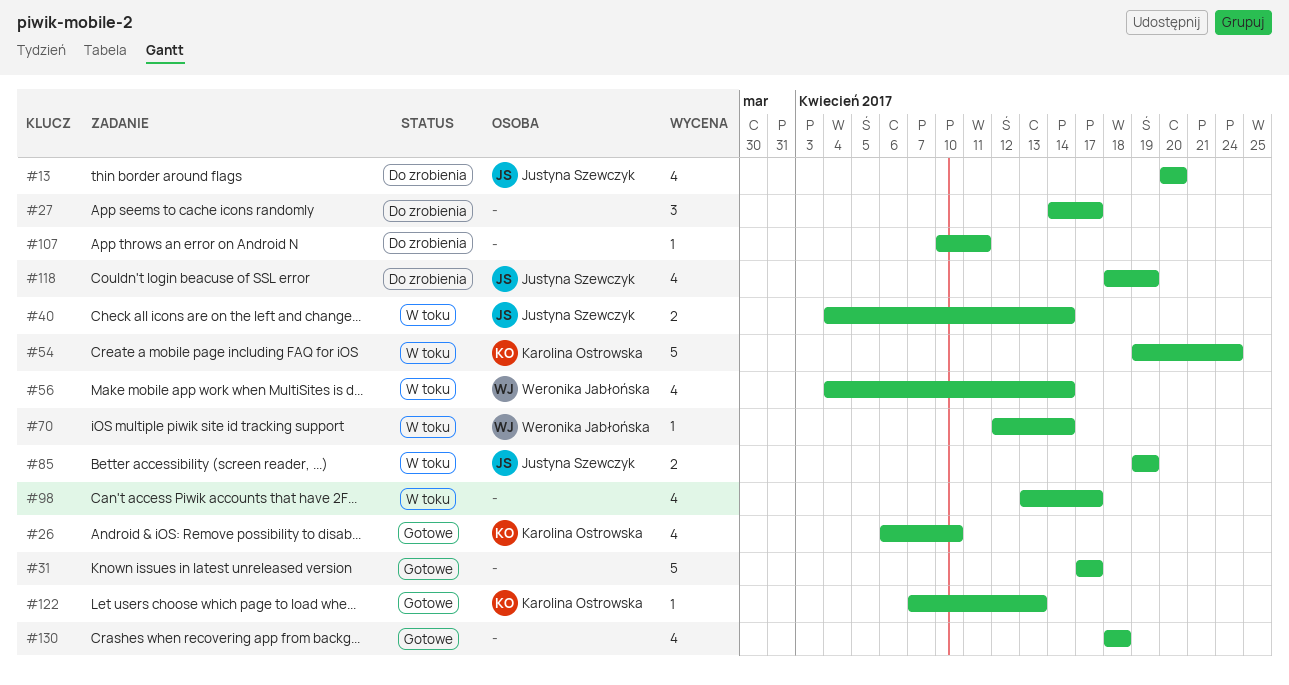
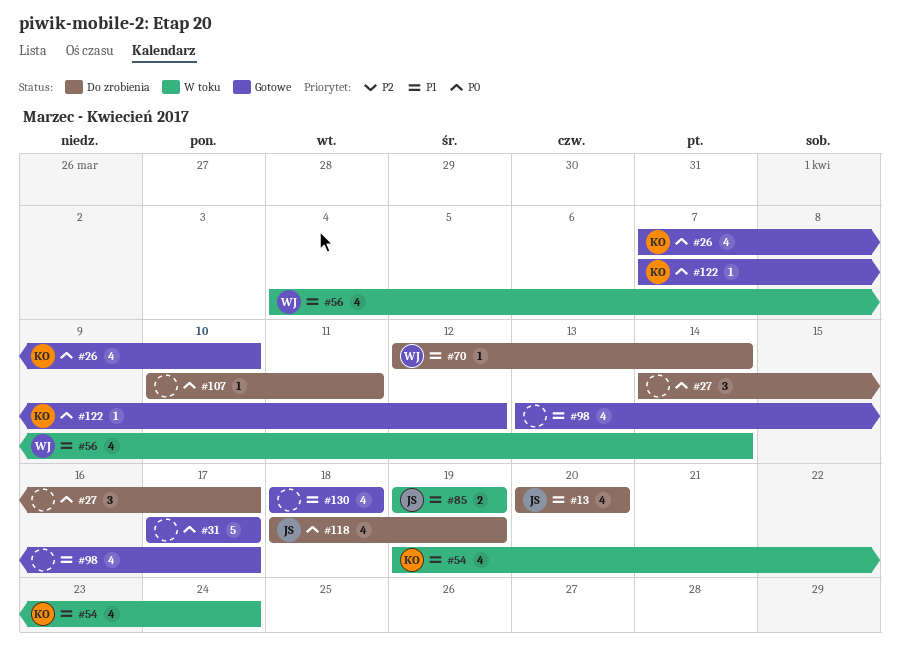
#26, start: Apr 6 -> Apr 7
#40: present -> none
#54, estimate: 5 -> 4
#70, status: W toku -> Do zrobienia
#98, status: W toku -> Gotowe
#122, due: Apr 13 -> Apr 12

